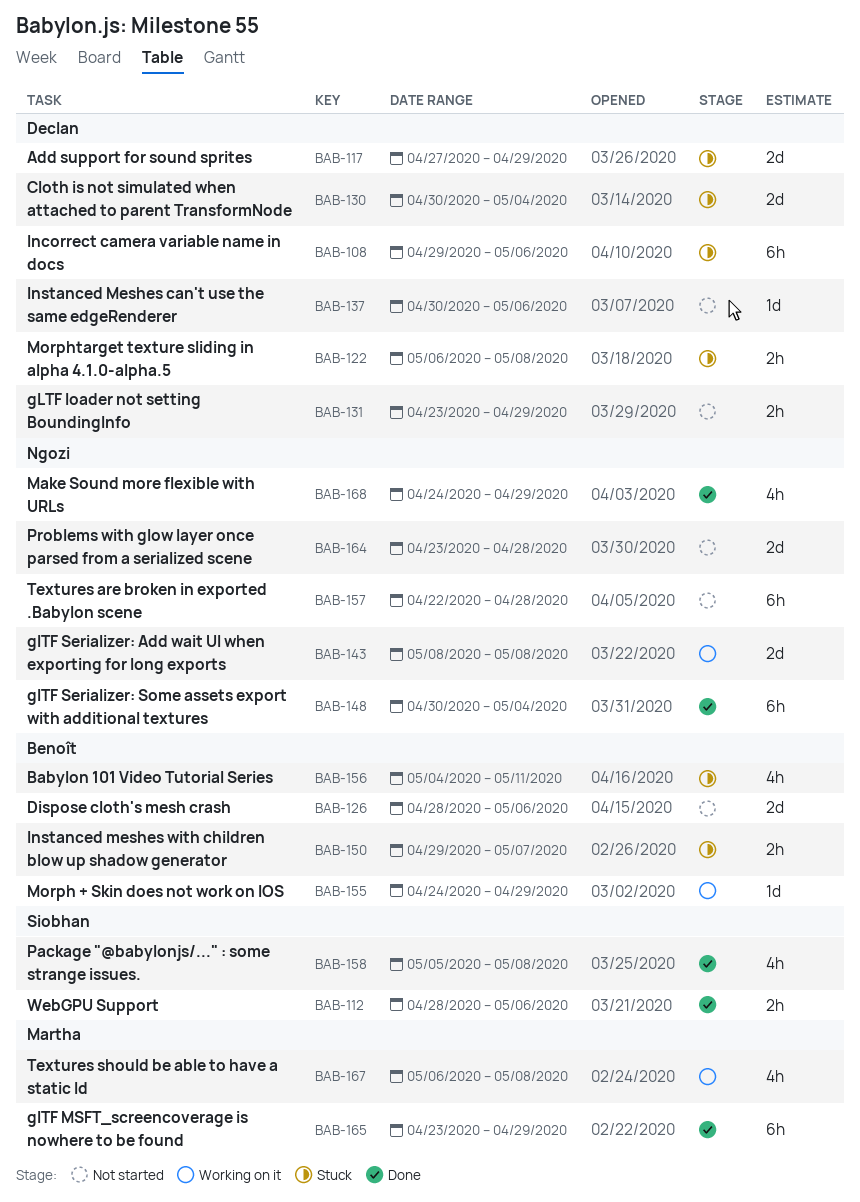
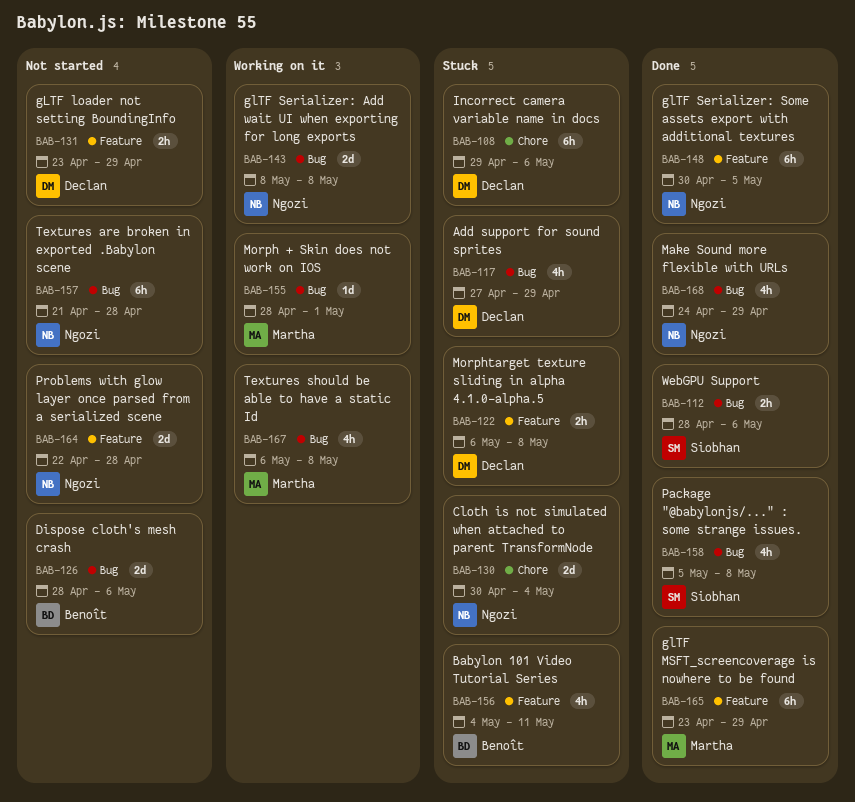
BAB-117, estimate: 2d -> 4h
BAB-130, owner: Declan -> Ngozi
BAB-137: present -> none
BAB-148, due: May 4 -> May 5
BAB-150: present -> none
BAB-155, owner: Benoît -> Martha
BAB-155, start: Apr 24 -> Apr 28
BAB-155, due: Apr 29 -> May 1
BAB-157, start: Apr 22 -> Apr 21
BAB-164, start: Apr 23 -> Apr 22

